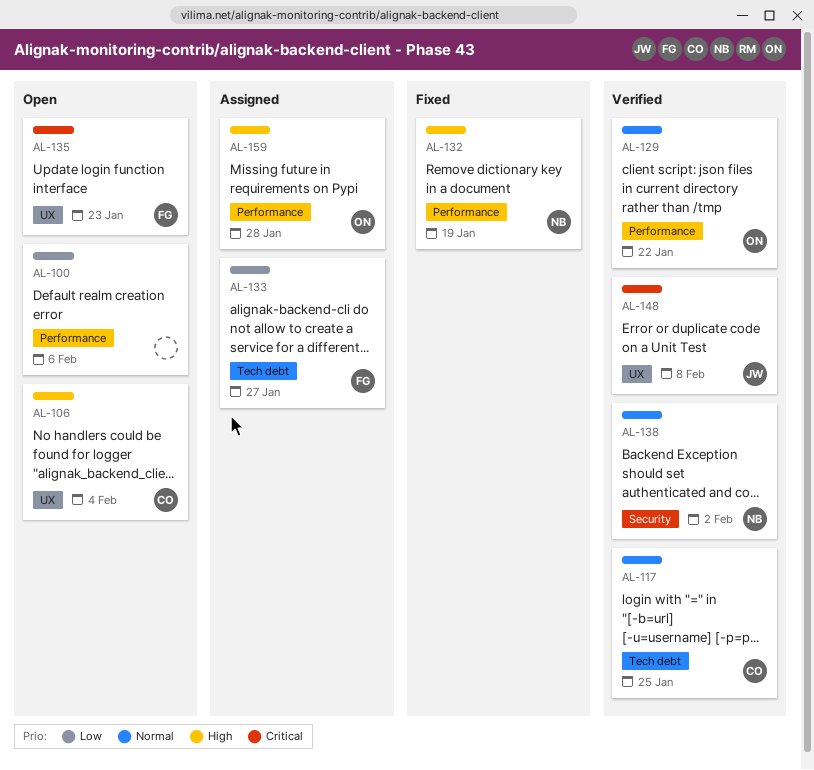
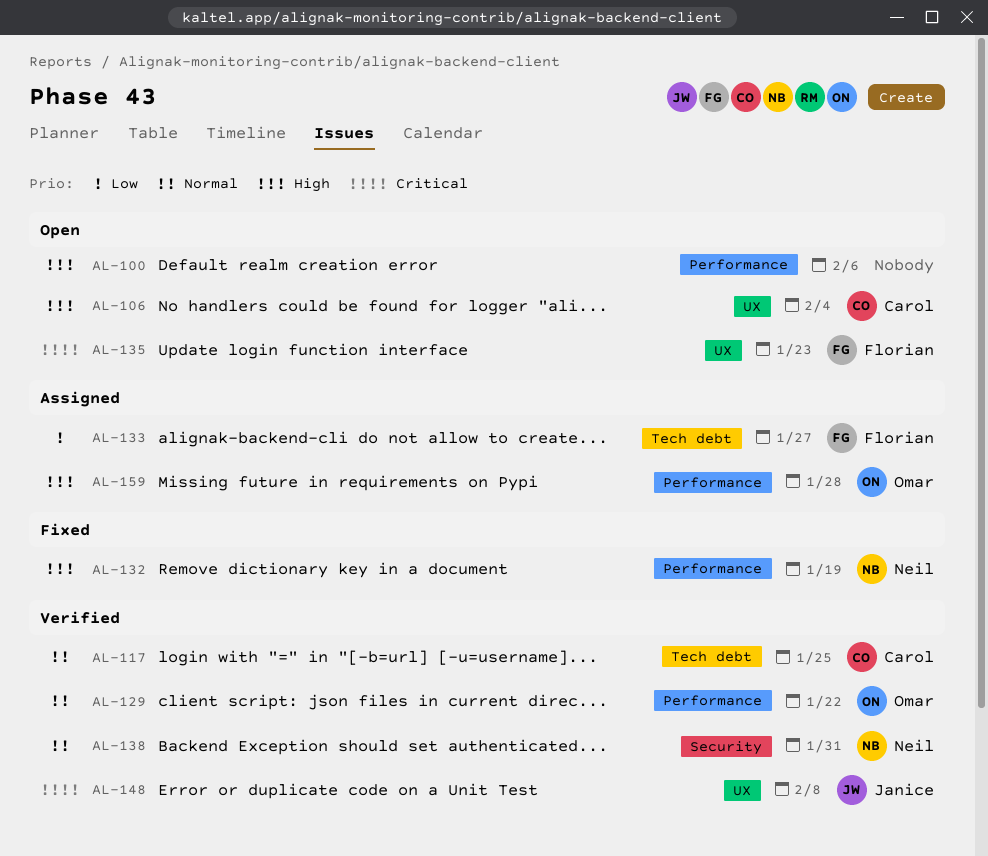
AL-100, priority: Low -> High
AL-138, due: Feb 2 -> Jan 31

